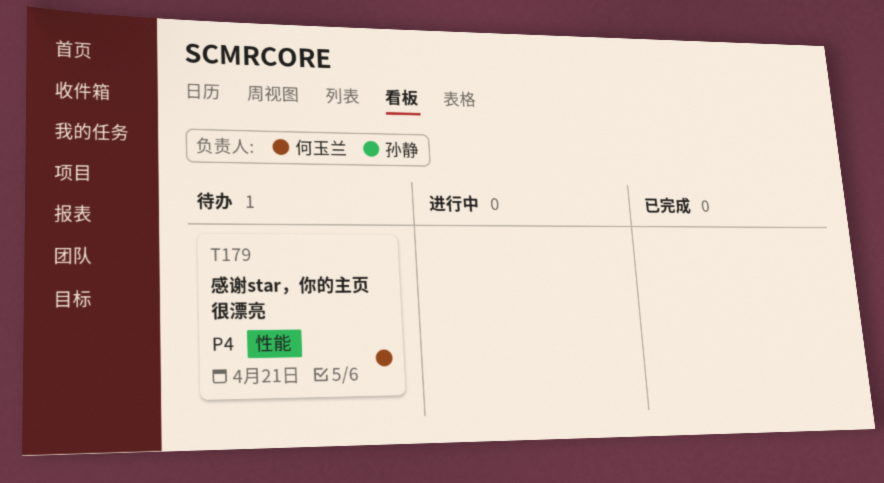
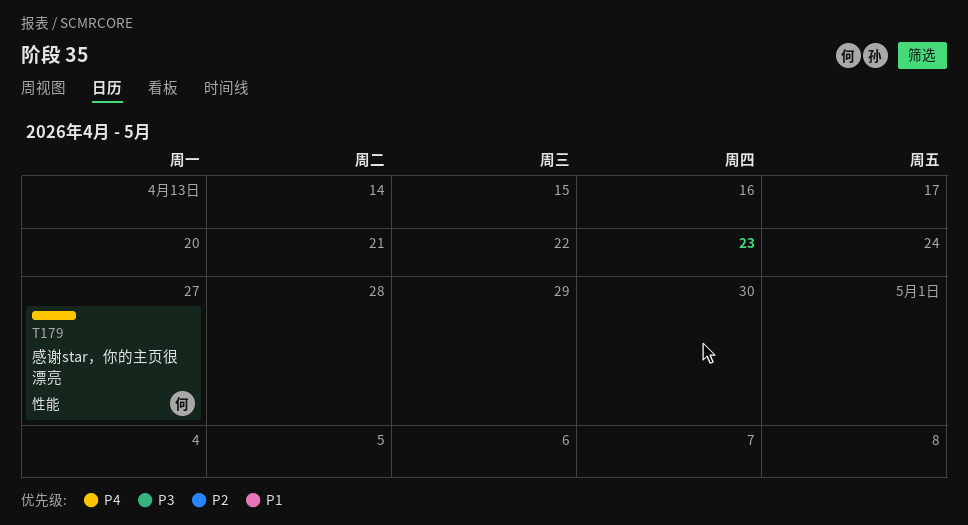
T179, due: Apr 21 -> Apr 27

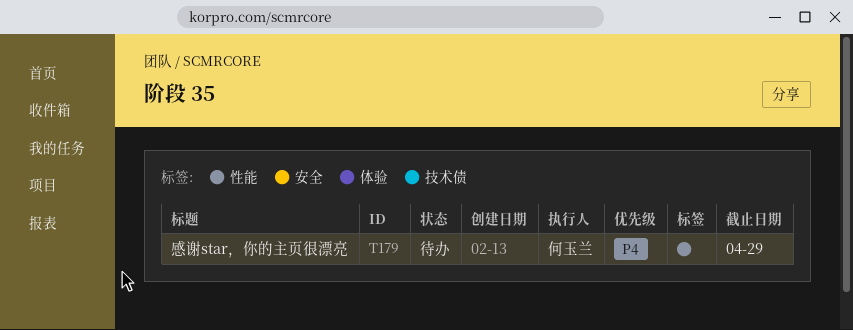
T179, due: Apr 27 -> Apr 29

